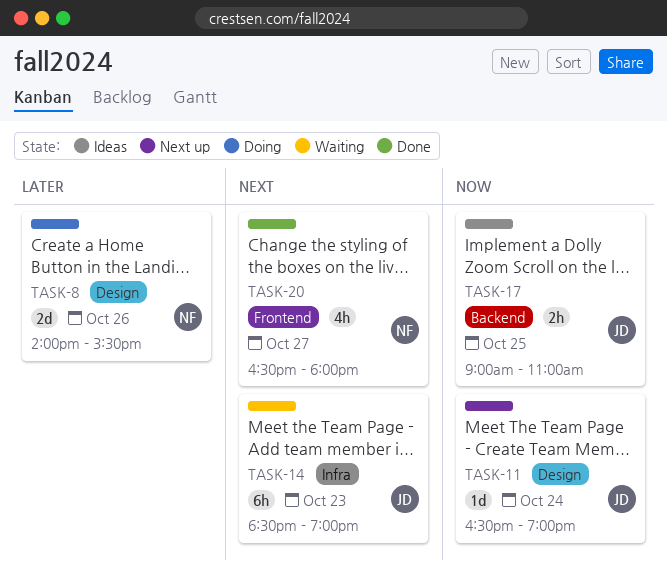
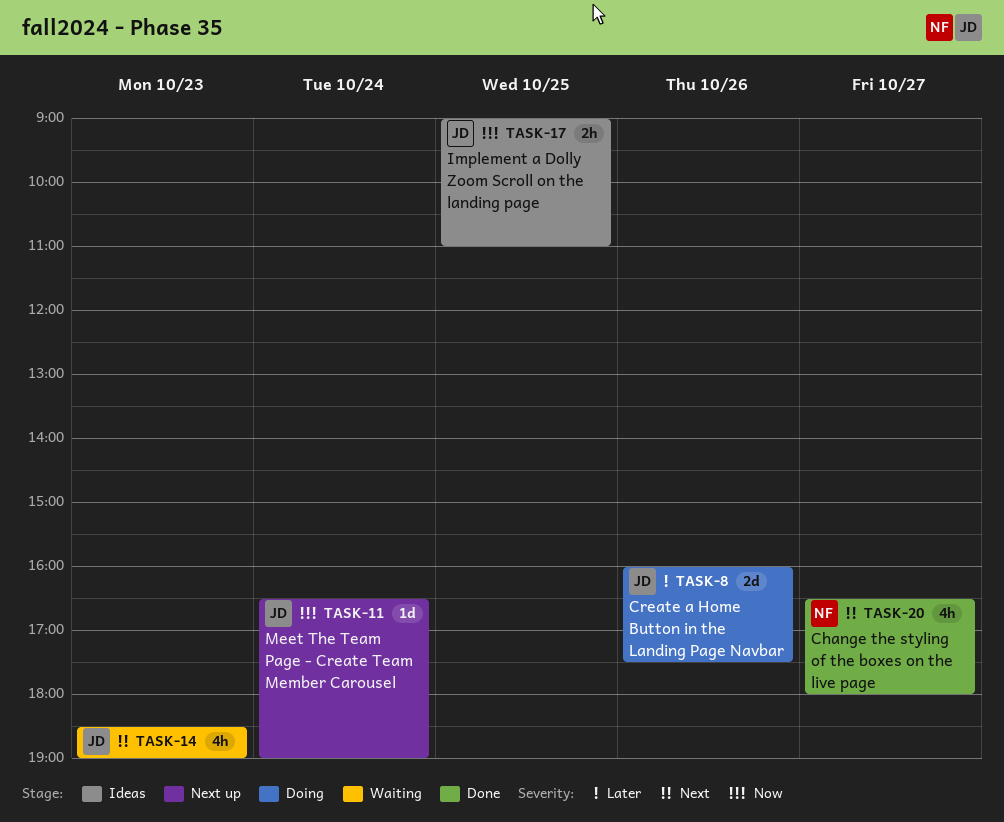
TASK-8, owner: NF -> JD
TASK-8, begins: 14:00 -> 16:00
TASK-8, ends: 15:30 -> 17:30
TASK-14, estimate: 6h -> 4h

